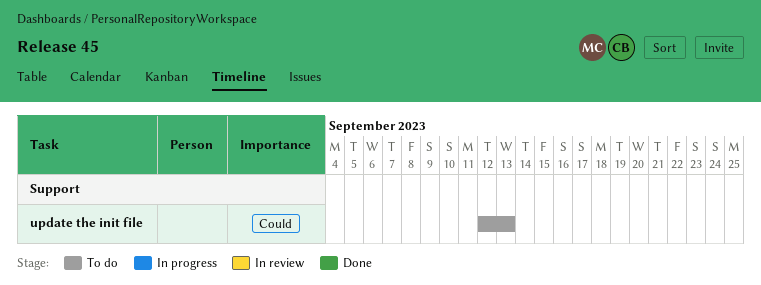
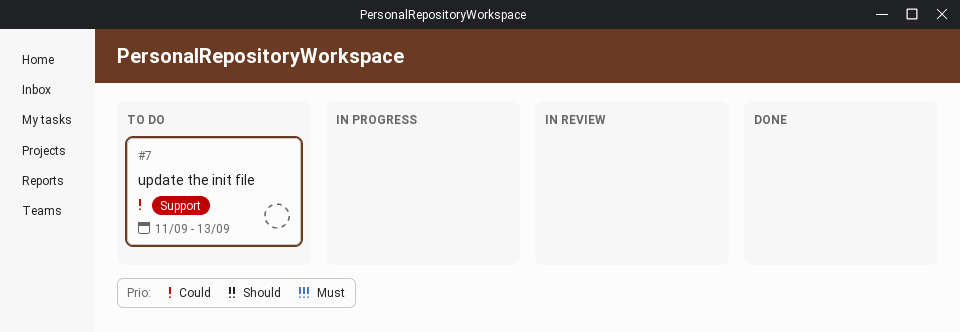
update the init file, start: Sep 12 -> Sep 11

